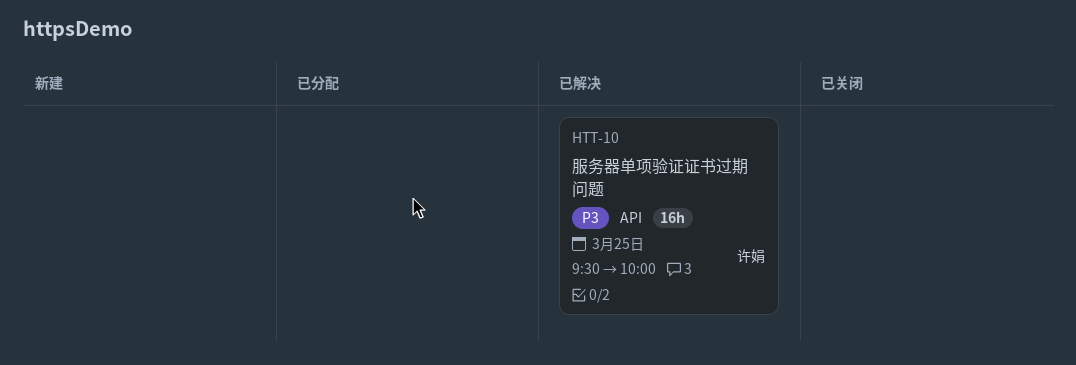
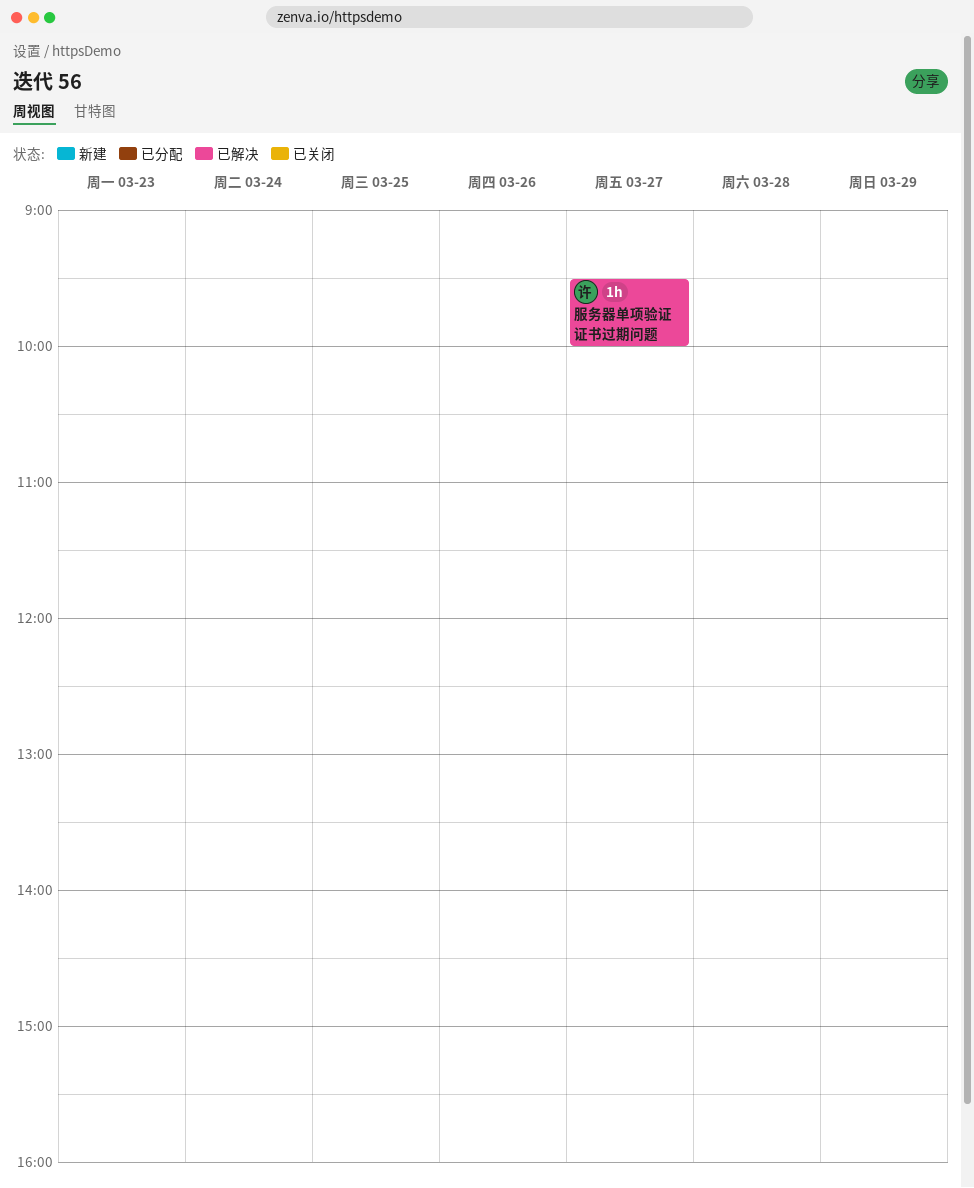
服务器单项验证证书过期问题, estimate: 16h -> 1h
服务器单项验证证书过期问题, day: Mar 25 -> Mar 27

